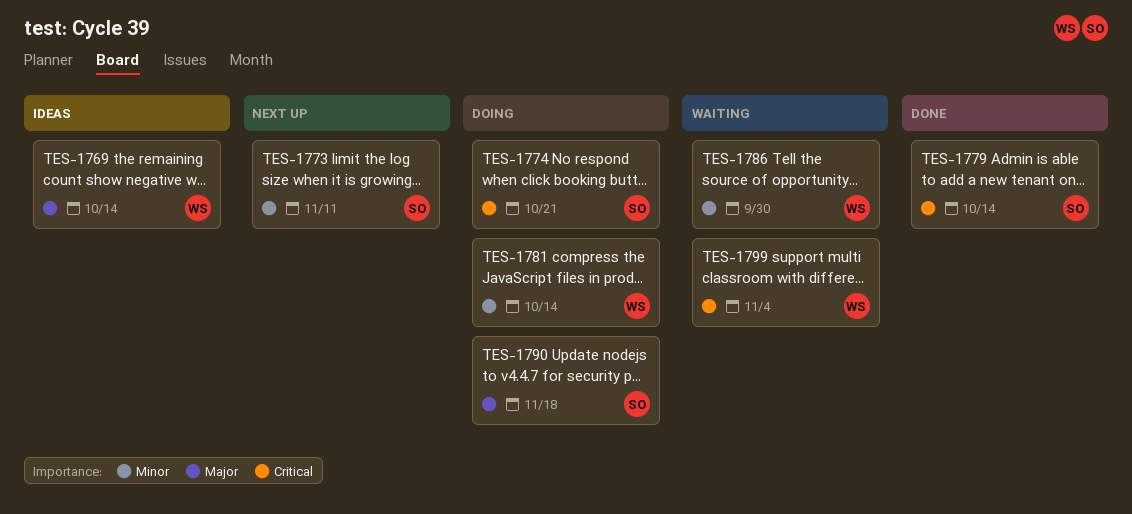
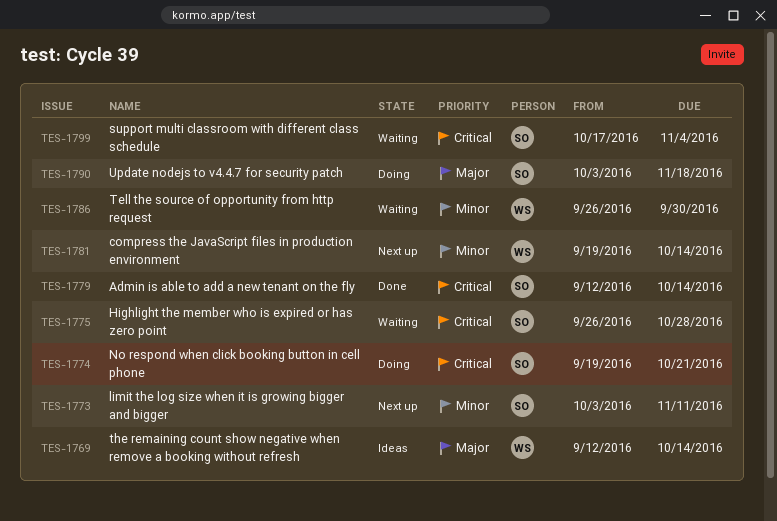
TES-1775: none -> present
TES-1781, status: Doing -> Next up
TES-1799, owner: WS -> SO

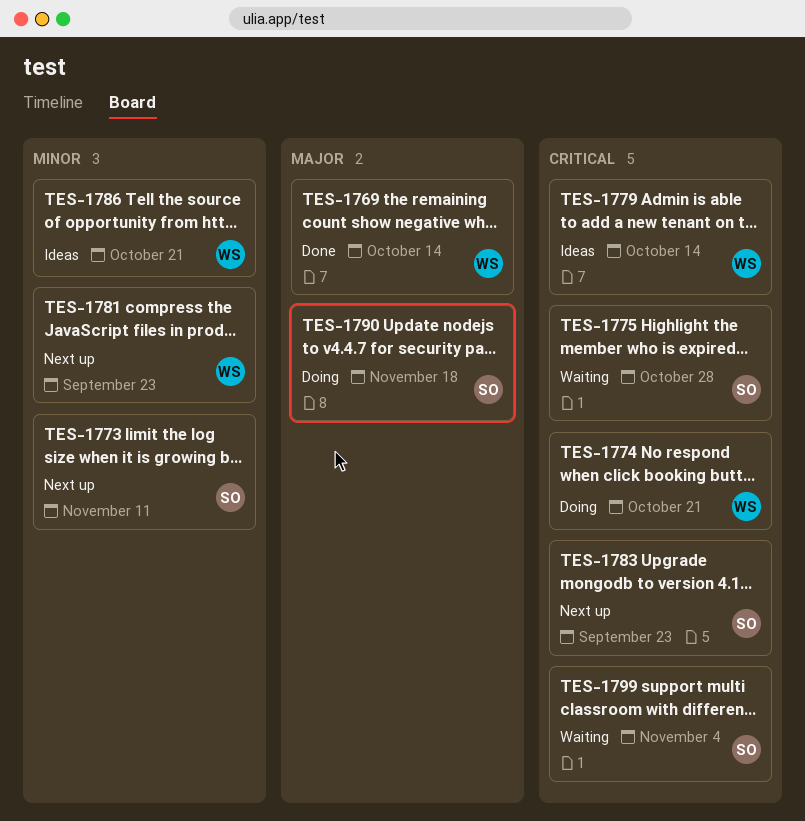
TES-1769, status: Ideas -> Done
TES-1774, owner: SO -> WS
TES-1779, status: Done -> Ideas
TES-1779, owner: SO -> WS
TES-1781, due: Oct 14 -> Sep 23
TES-1783: none -> present
TES-1786, status: Waiting -> Ideas
TES-1786, due: Sep 30 -> Oct 21

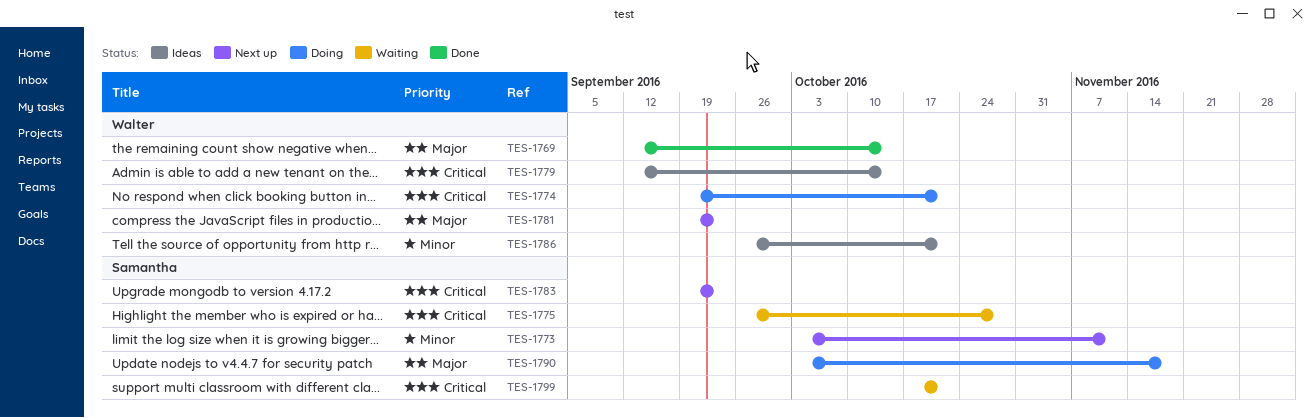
TES-1781, priority: Minor -> Major
TES-1799, due: Nov 4 -> Oct 21

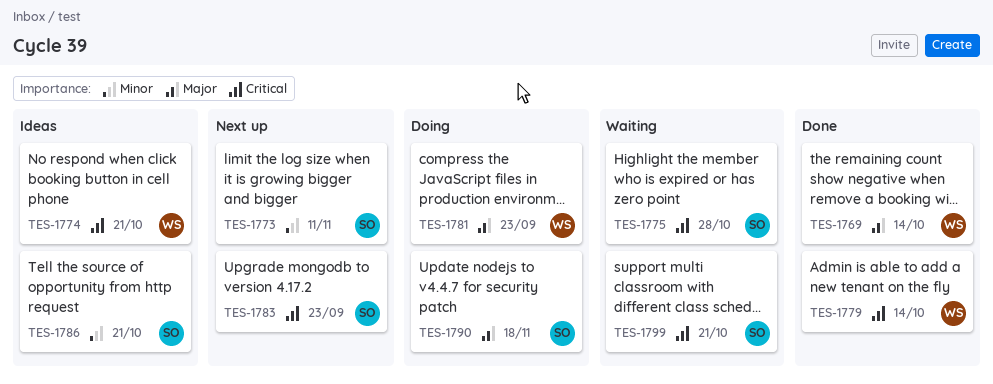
TES-1774, status: Doing -> Ideas
TES-1779, status: Ideas -> Done
TES-1781, status: Next up -> Doing
TES-1786, owner: Walter -> Samantha

